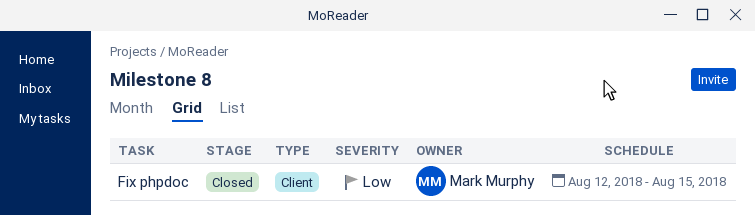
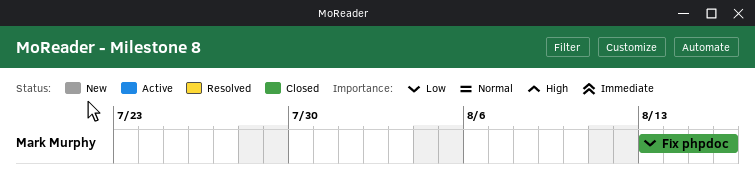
Fix phpdoc, start: Aug 12 -> Aug 13
Fix phpdoc, due: Aug 15 -> Aug 16

